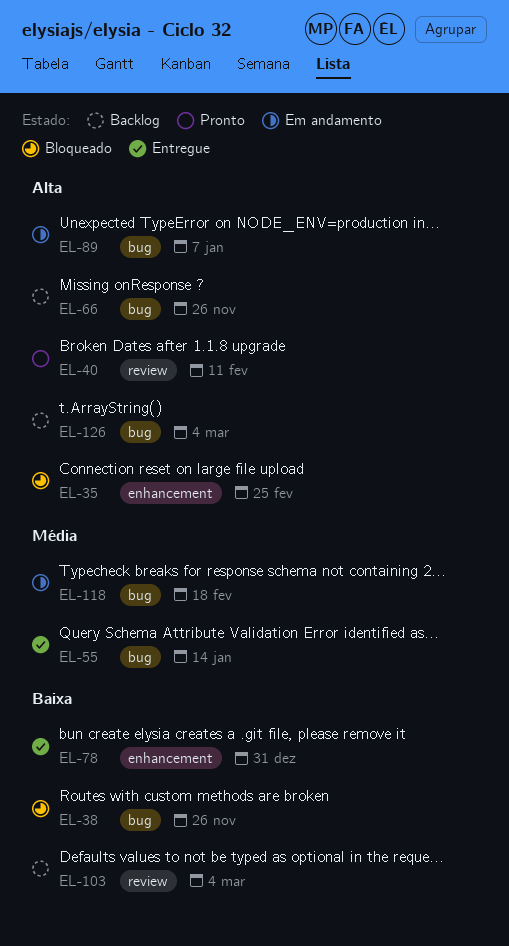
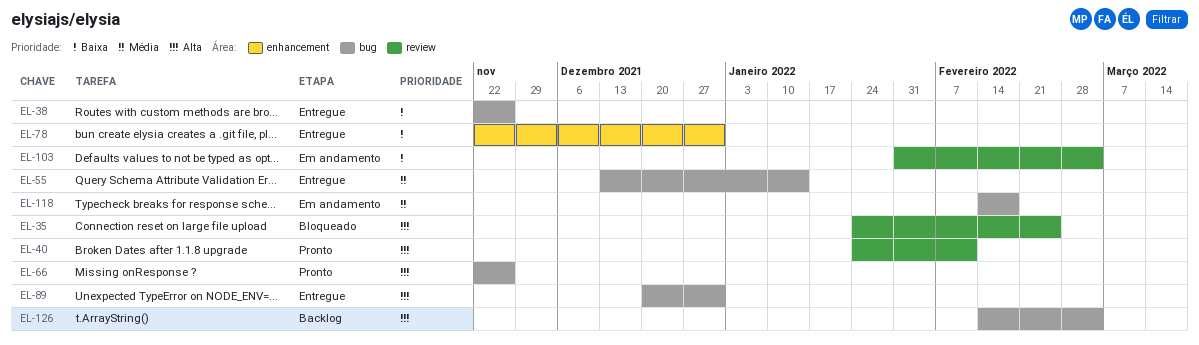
EL-35, label: enhancement -> review
EL-38, status: Bloqueado -> Entregue
EL-66, status: Backlog -> Pronto
EL-89, status: Em andamento -> Entregue
EL-89, due: Jan 7 -> Dec 31
EL-103, status: Backlog -> Em andamento

